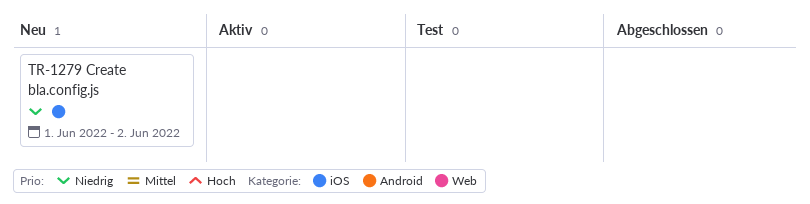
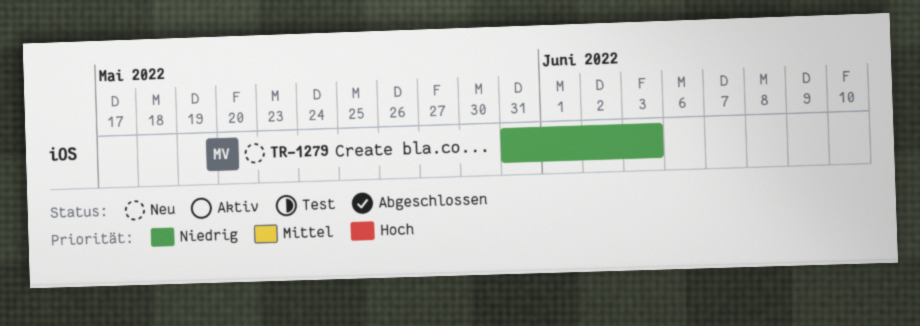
TR-1279, start: Jun 1 -> May 31
TR-1279, due: Jun 2 -> Jun 3

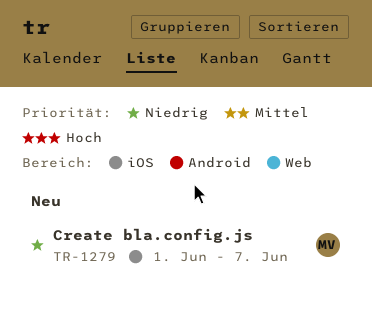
TR-1279, start: May 31 -> Jun 1
TR-1279, due: Jun 3 -> Jun 7

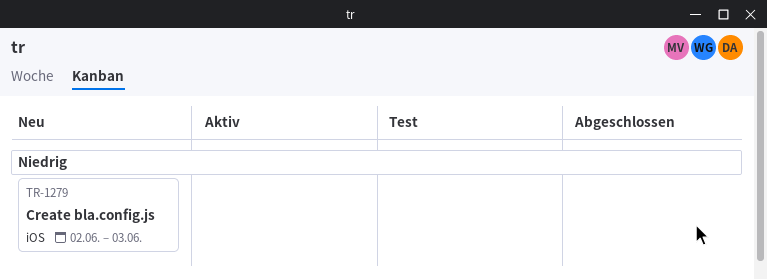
TR-1279, start: Jun 1 -> Jun 2
TR-1279, due: Jun 7 -> Jun 3

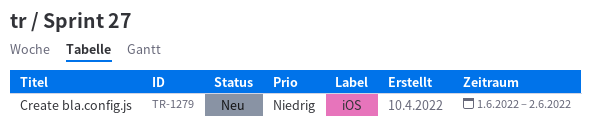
TR-1279, start: Jun 2 -> Jun 1
TR-1279, due: Jun 3 -> Jun 2

